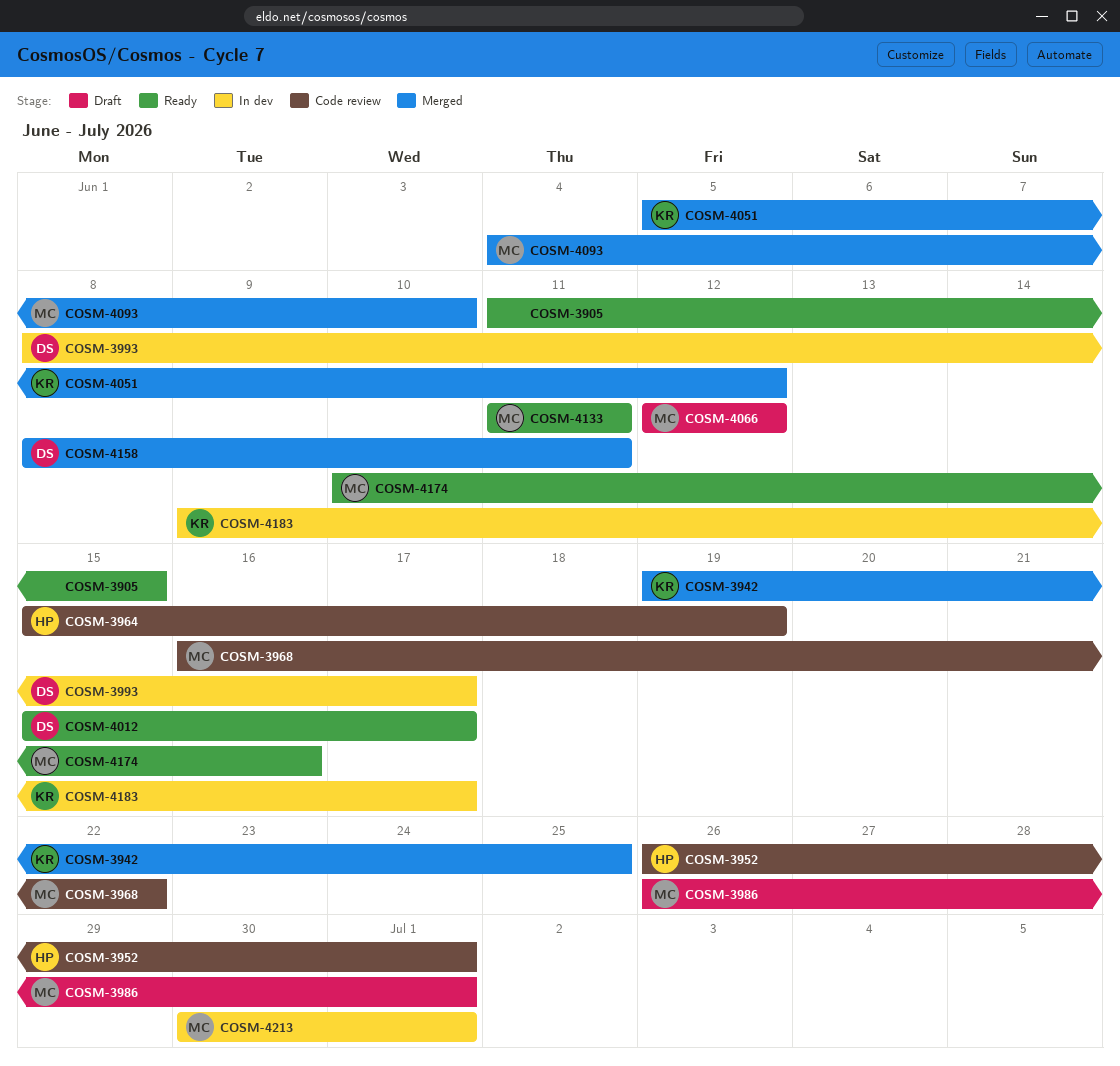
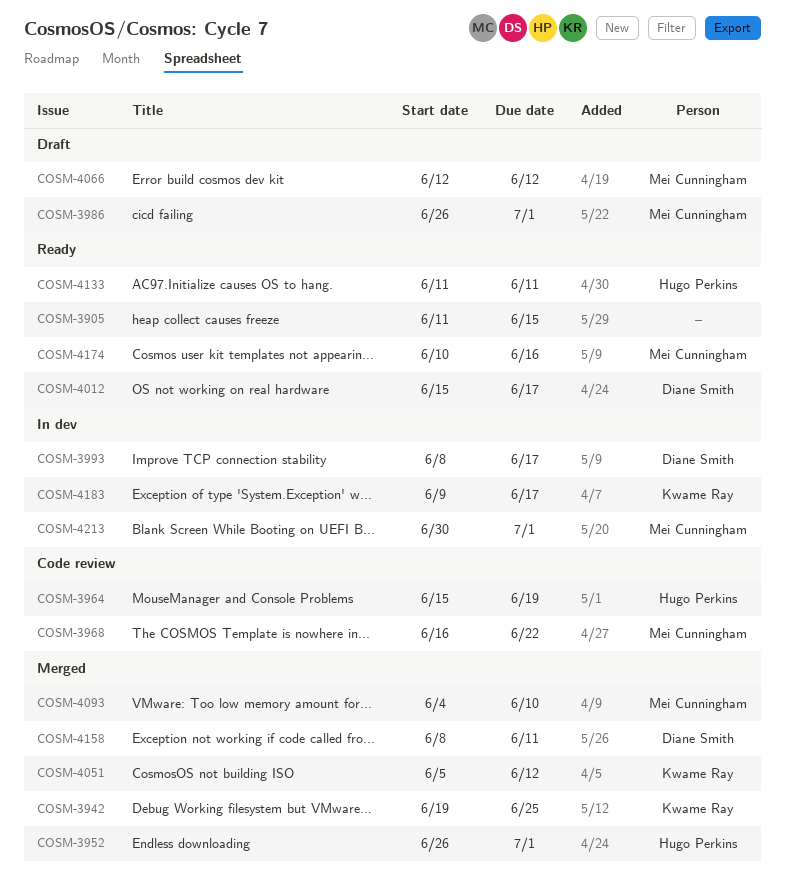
COSM-3952, status: Code review -> Merged
COSM-4133, owner: Mei Cunningham -> Hugo Perkins

